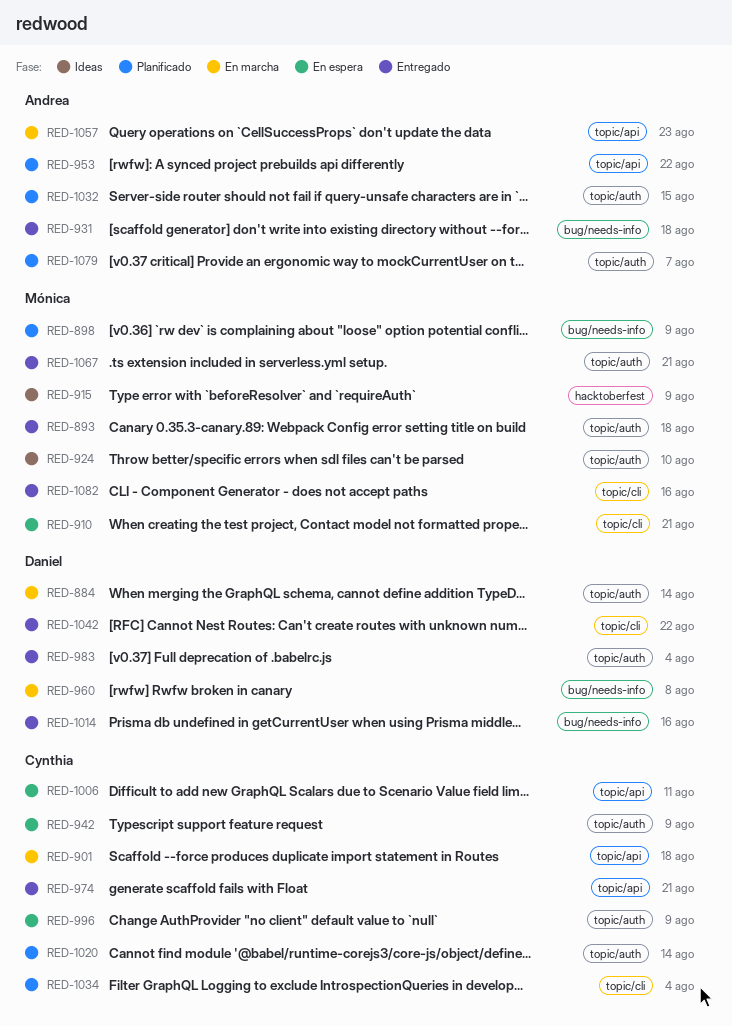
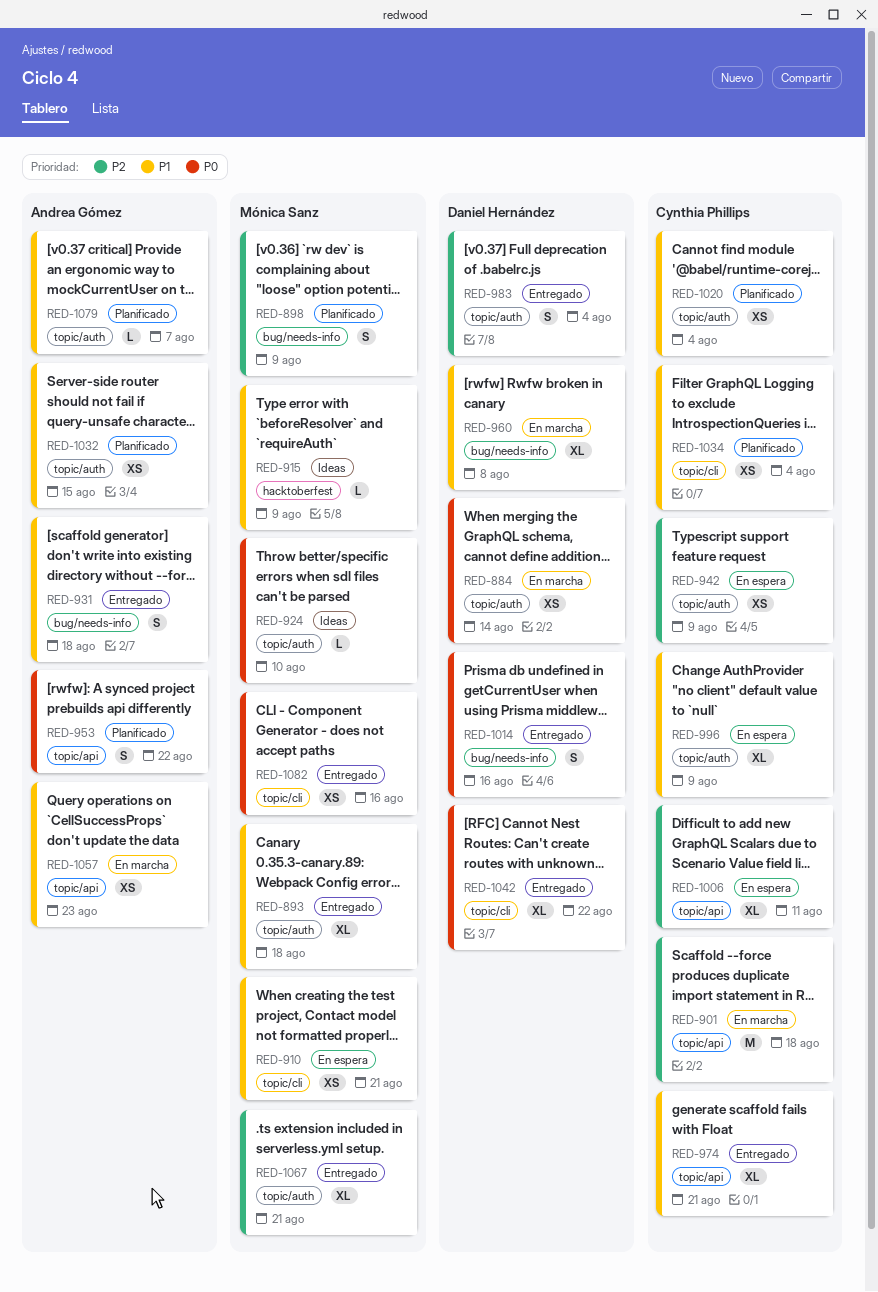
RED-1020, due: Aug 14 -> Aug 4

